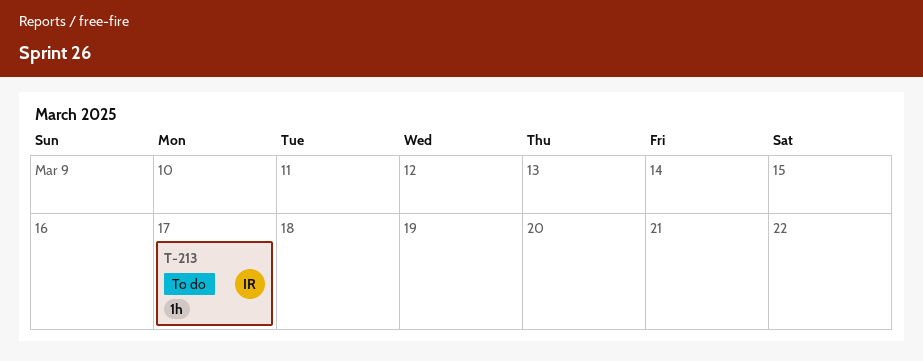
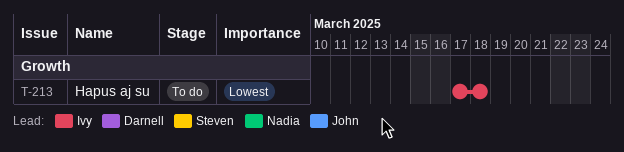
T-213, due: Mar 17 -> Mar 18

